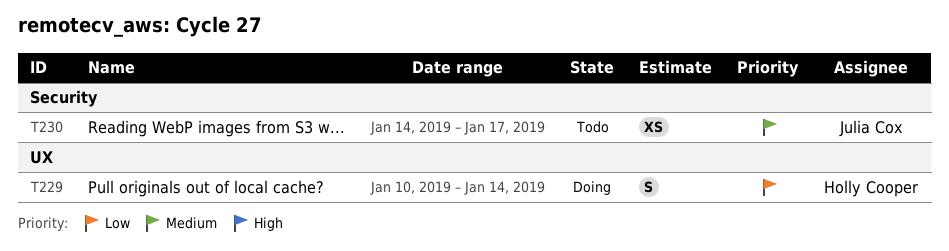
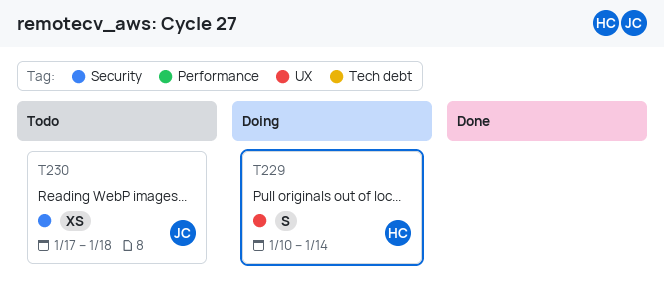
T230, start: Jan 14 -> Jan 17
T230, due: Jan 17 -> Jan 18

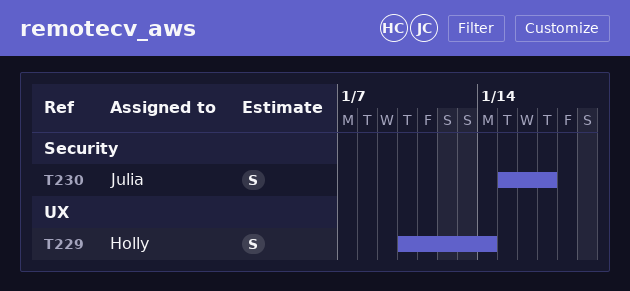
T230, estimate: XS -> S
T230, start: Jan 17 -> Jan 15
T230, due: Jan 18 -> Jan 17

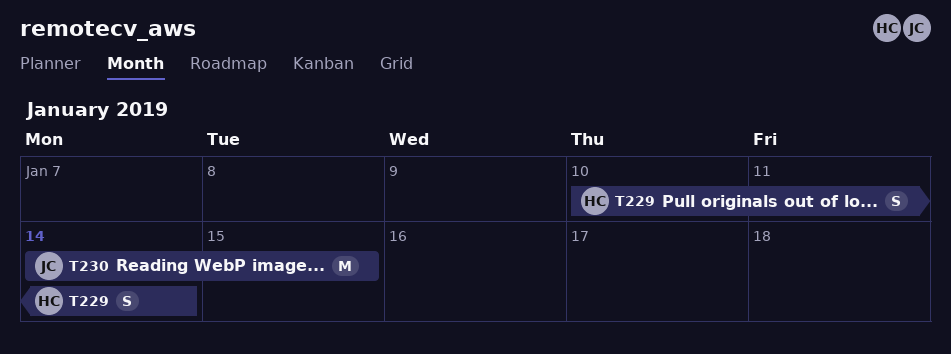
T230, estimate: S -> M
T230, start: Jan 15 -> Jan 14
T230, due: Jan 17 -> Jan 15

